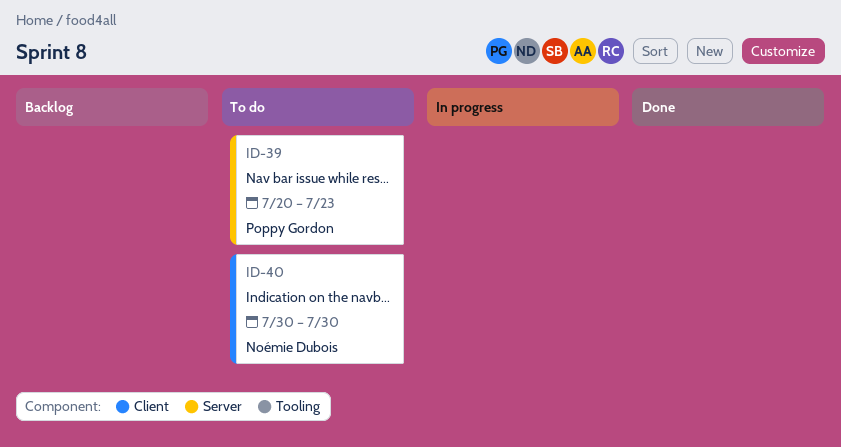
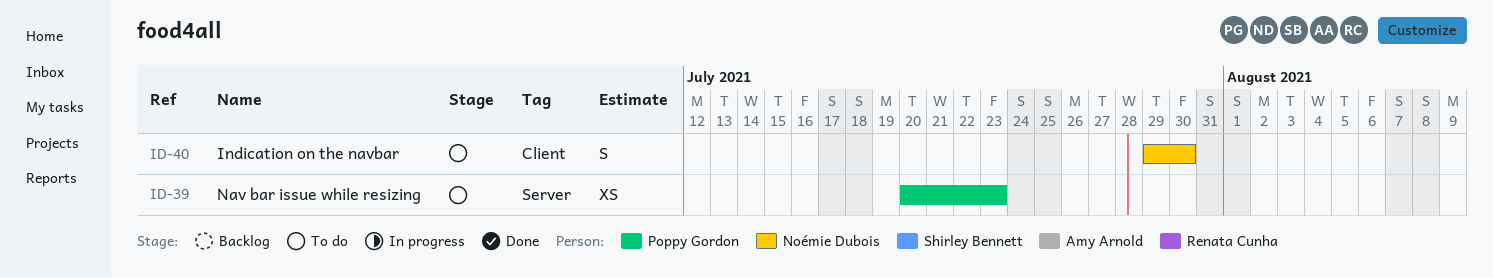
ID-40, start: Jul 30 -> Jul 29

